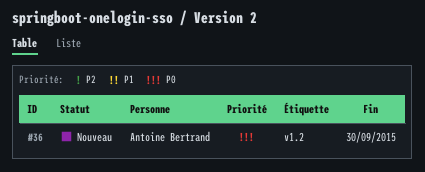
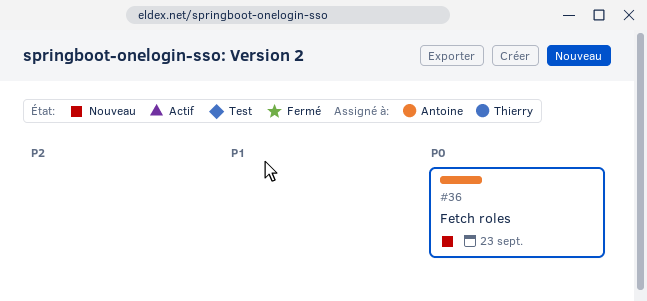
#36, due: Sep 30 -> Sep 23

